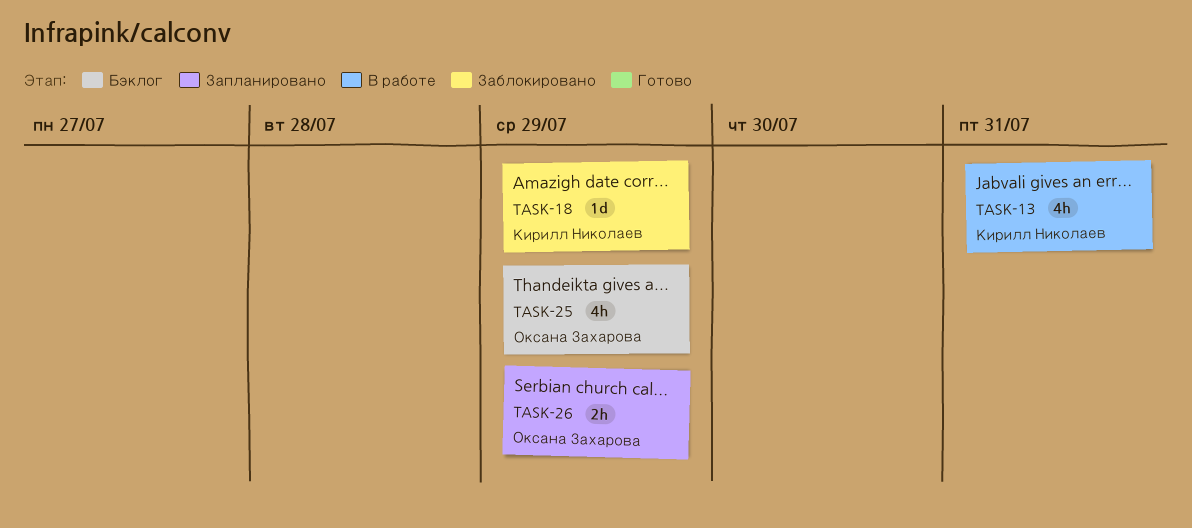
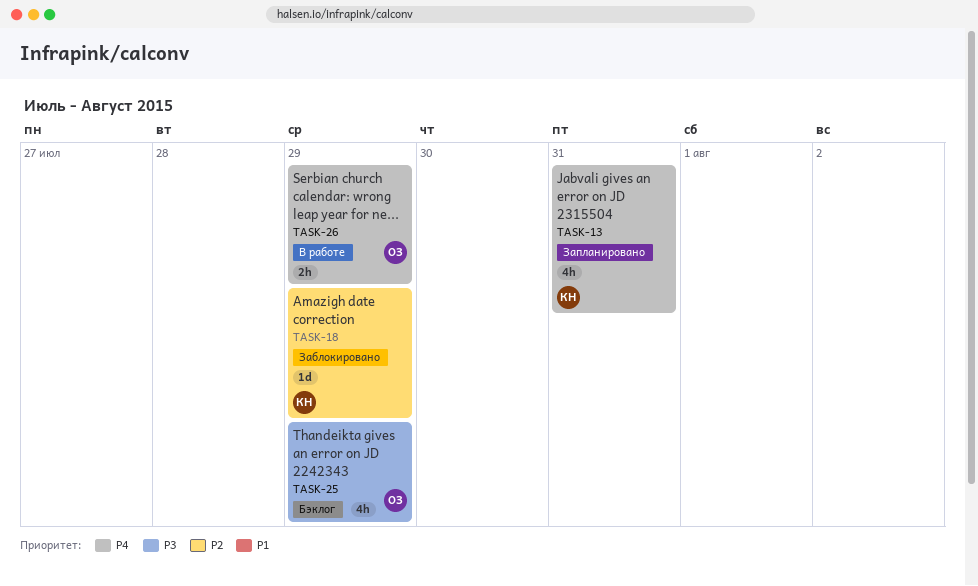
TASK-13, status: В работе -> Запланировано
TASK-26, status: Запланировано -> В работе

